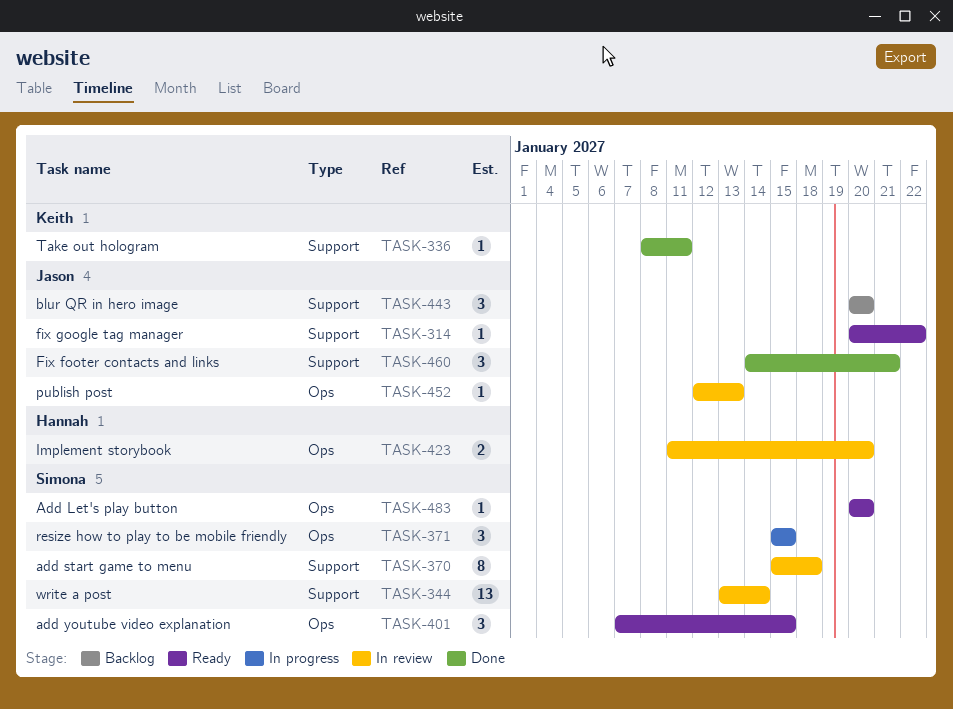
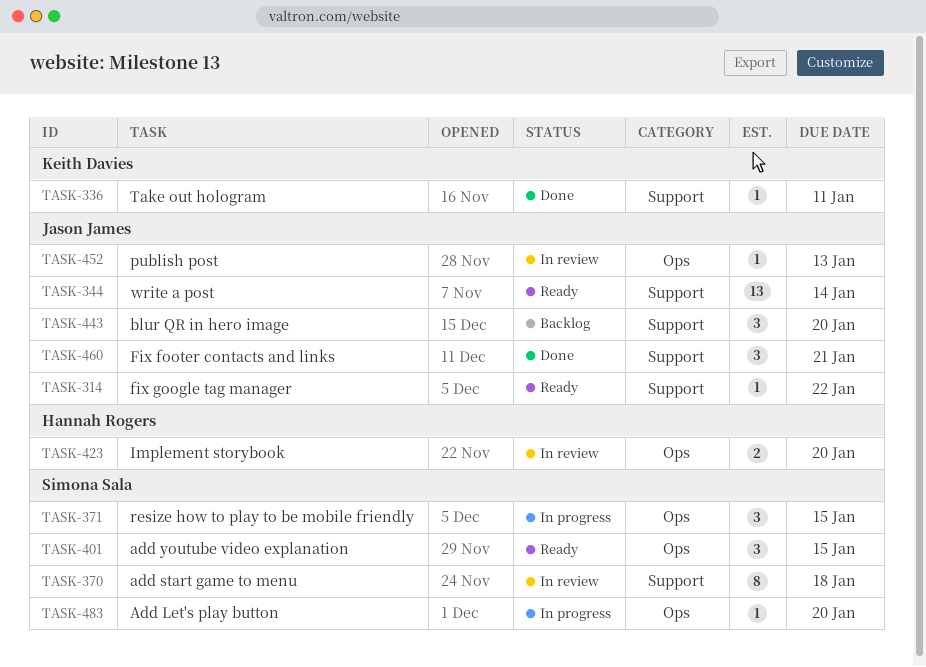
TASK-344, status: In review -> Ready
TASK-344, owner: Simona Sala -> Jason James
TASK-483, status: Ready -> In progress

